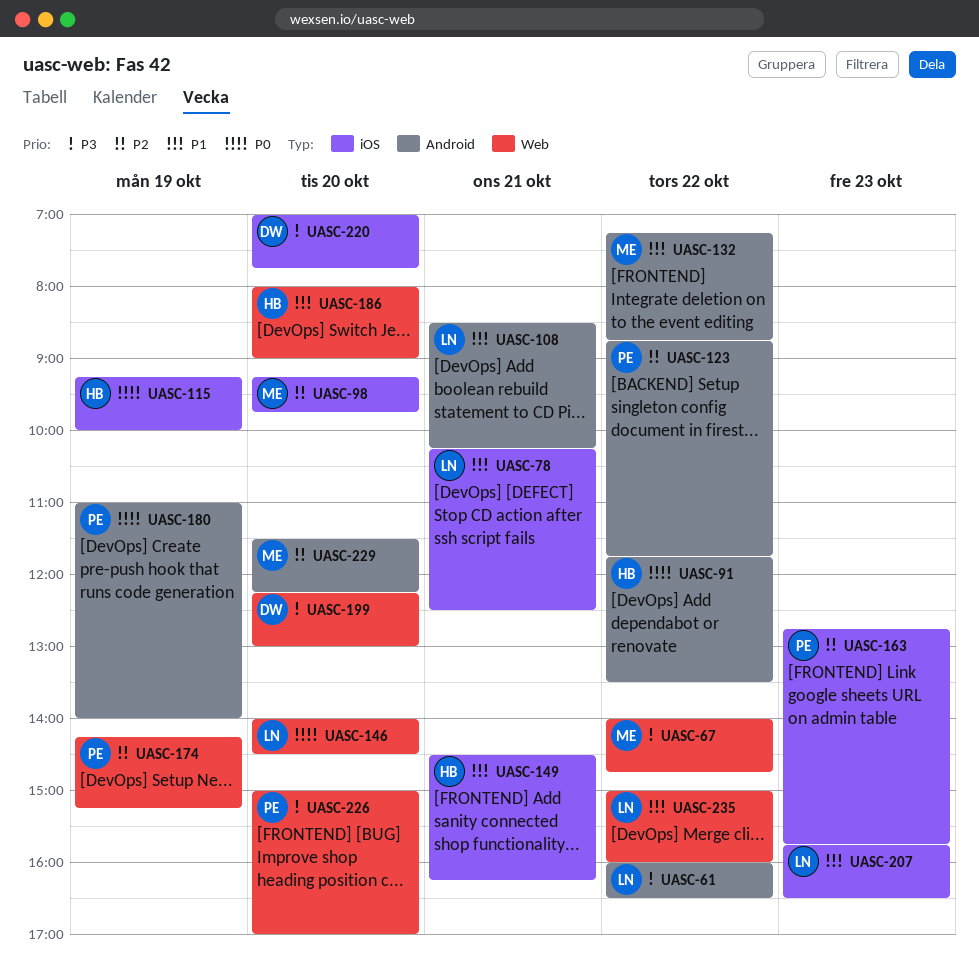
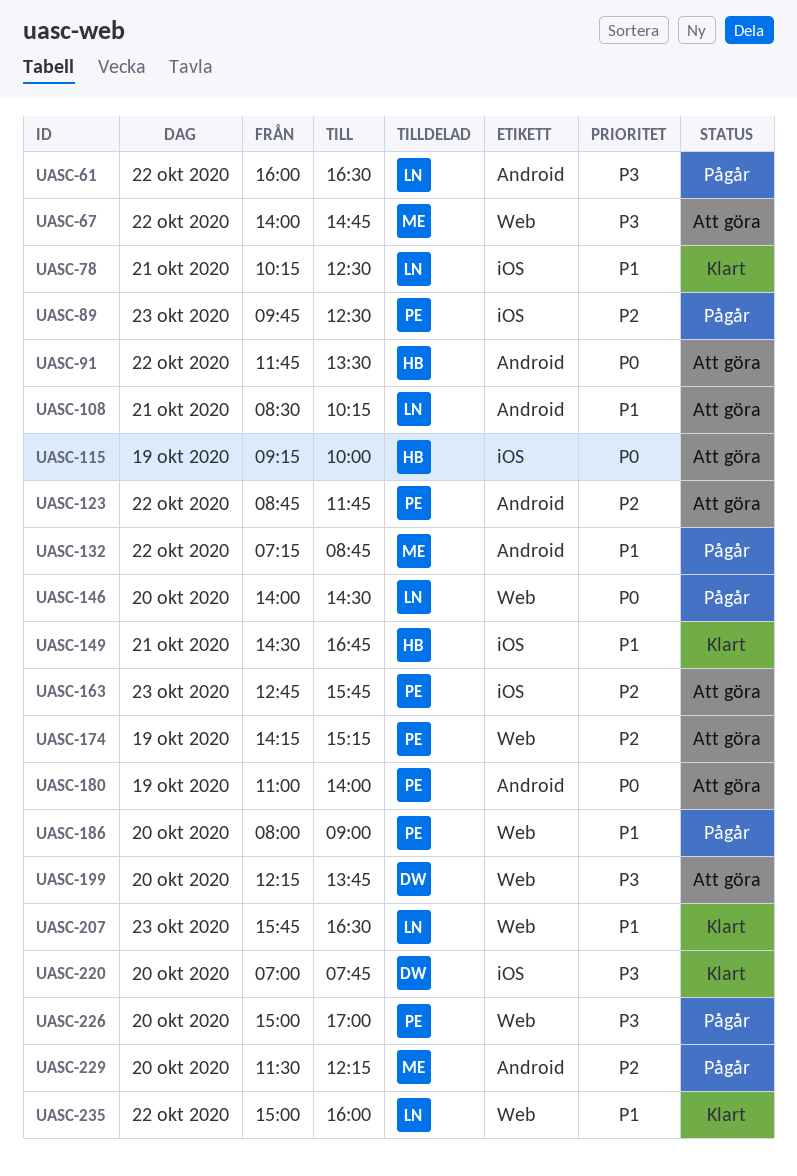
UASC-89: none -> present
UASC-98: present -> none
UASC-149, ends: 16:15 -> 16:45
UASC-186, owner: HB -> PE
UASC-199, ends: 13:00 -> 13:45
UASC-207, label: iOS -> Web

